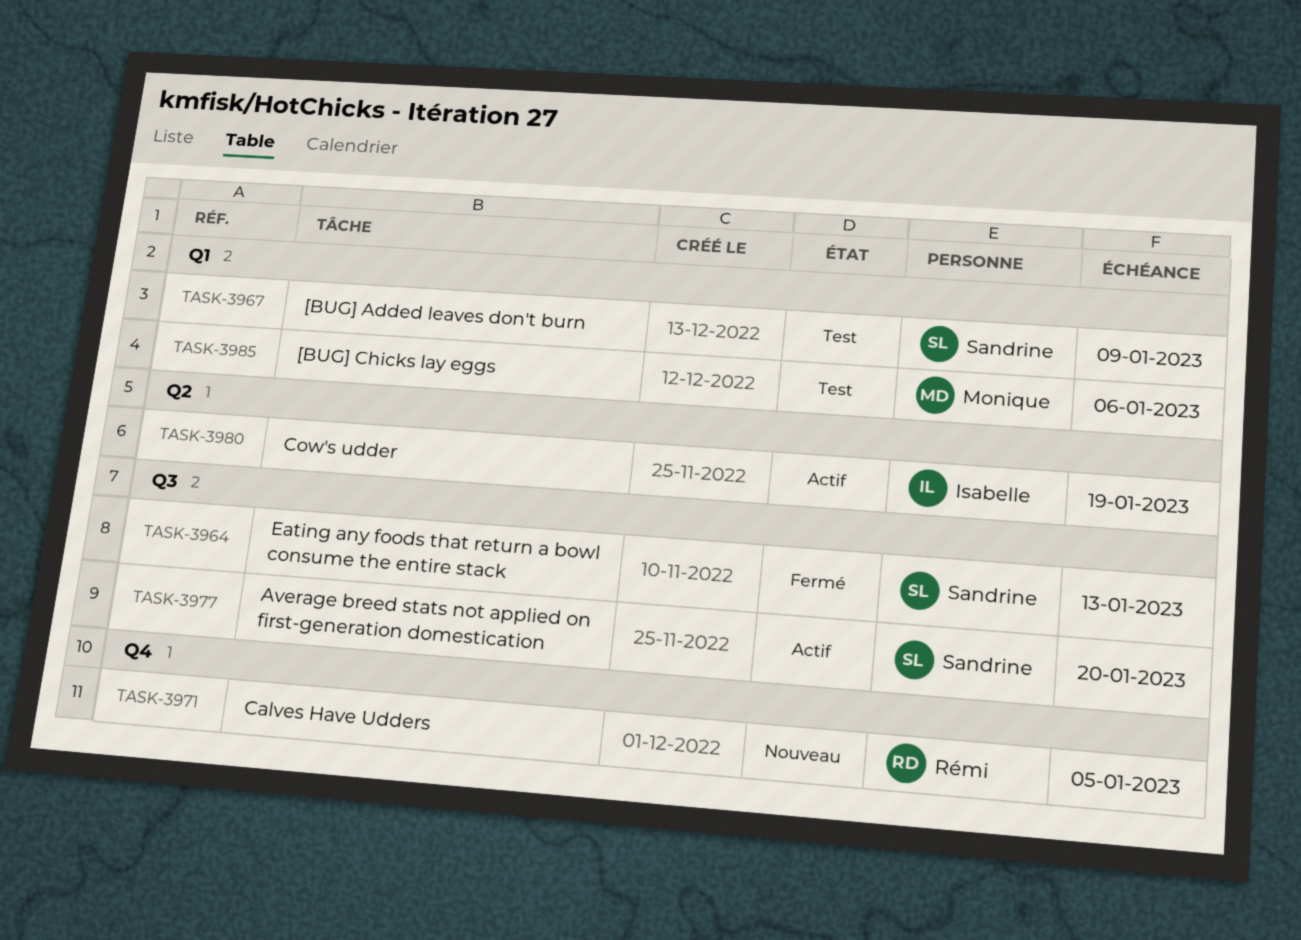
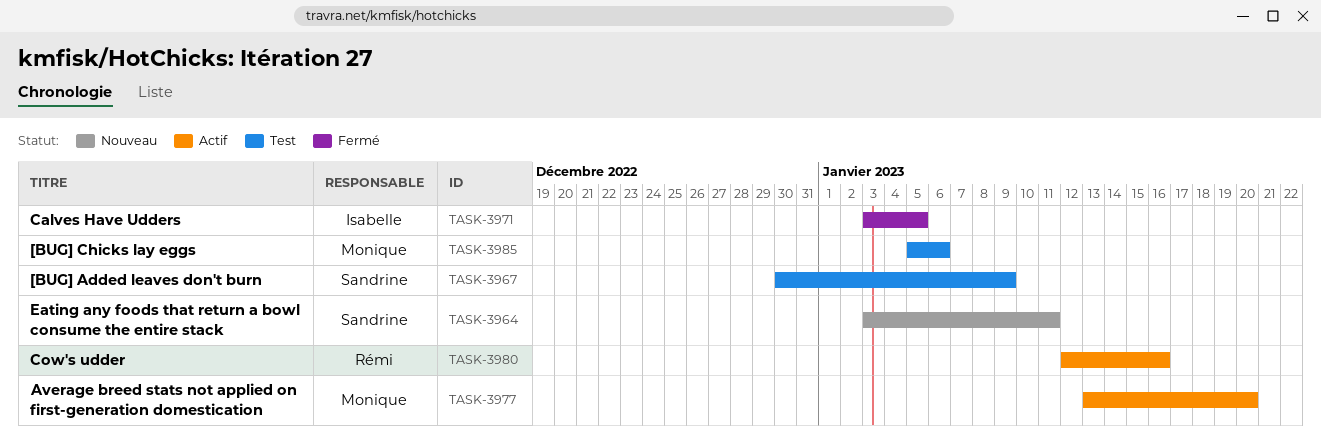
TASK-3964, status: Fermé -> Nouveau
TASK-3964, due: Jan 13 -> Jan 11
TASK-3971, status: Nouveau -> Fermé
TASK-3971, owner: Rémi -> Isabelle
TASK-3977, owner: Sandrine -> Monique
TASK-3980, owner: Isabelle -> Rémi
TASK-3980, due: Jan 19 -> Jan 16

